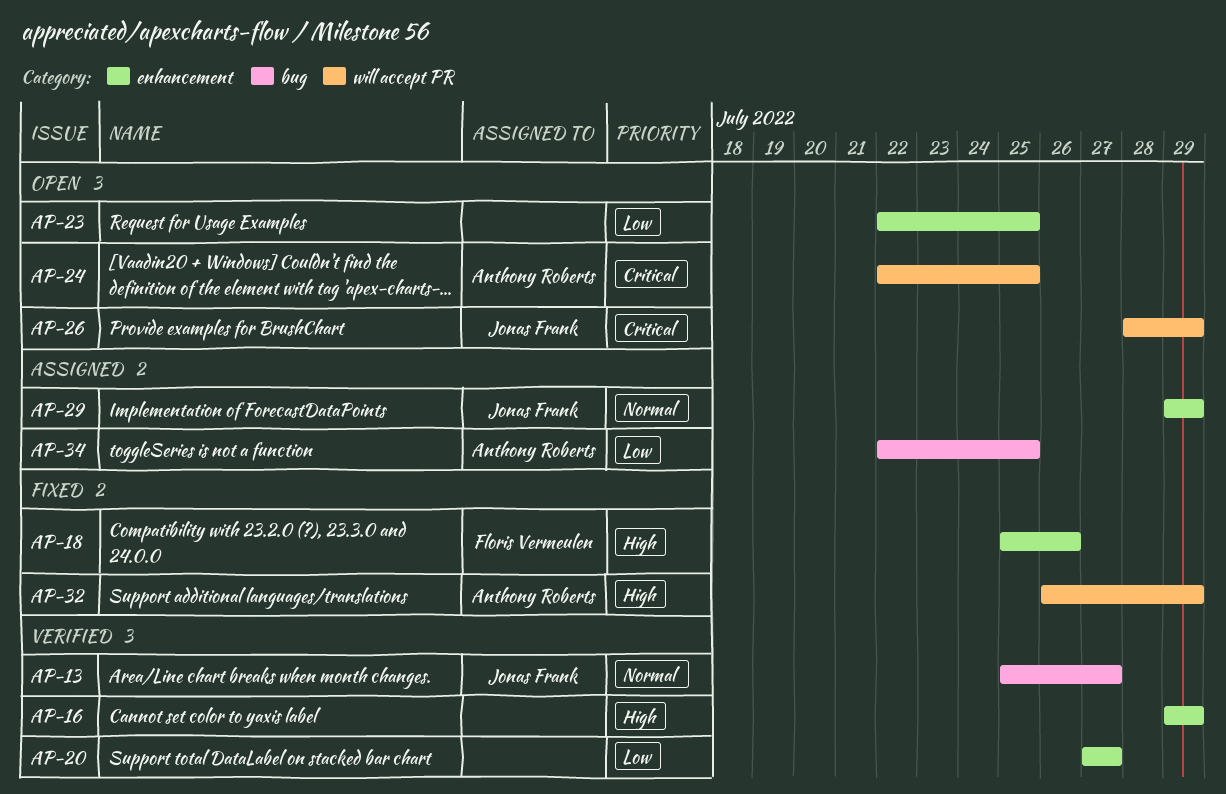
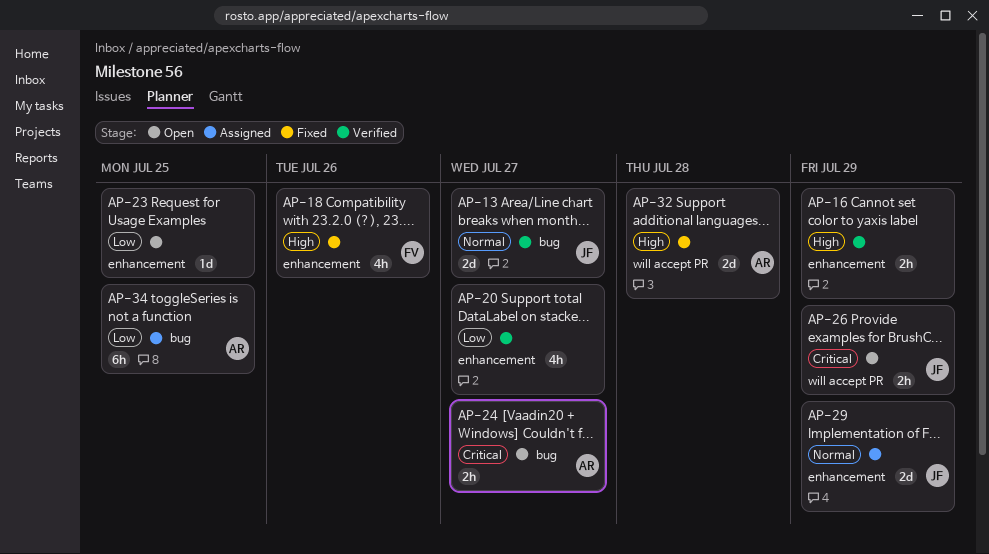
AP-24, label: will accept PR -> bug
AP-24, due: Jul 25 -> Jul 27
AP-32, due: Jul 29 -> Jul 28

